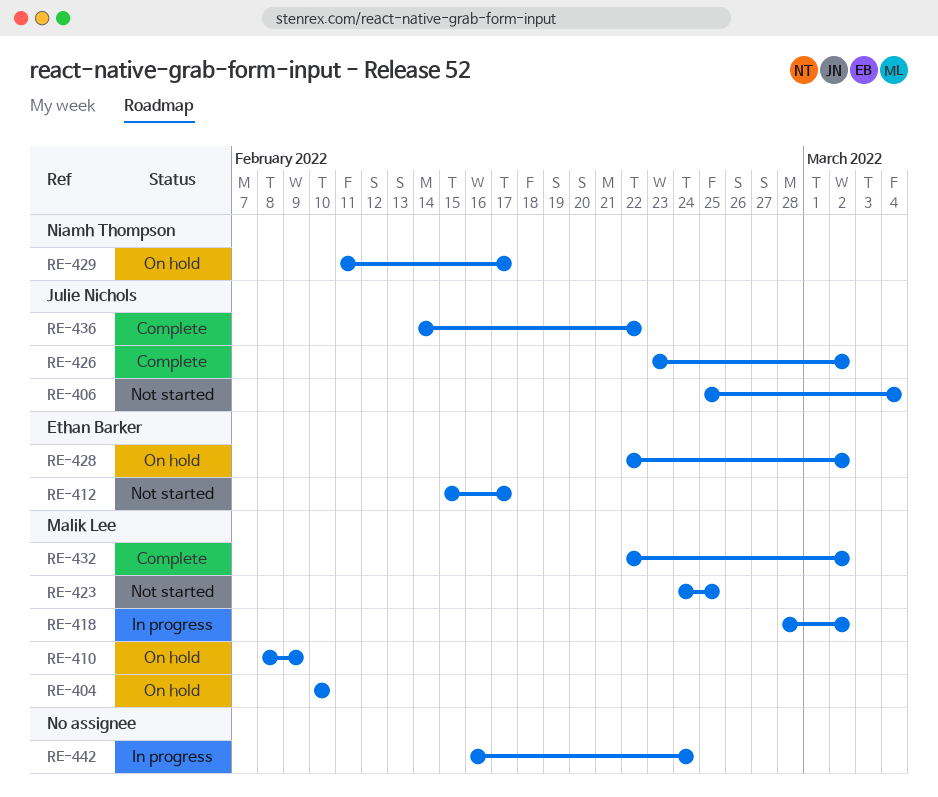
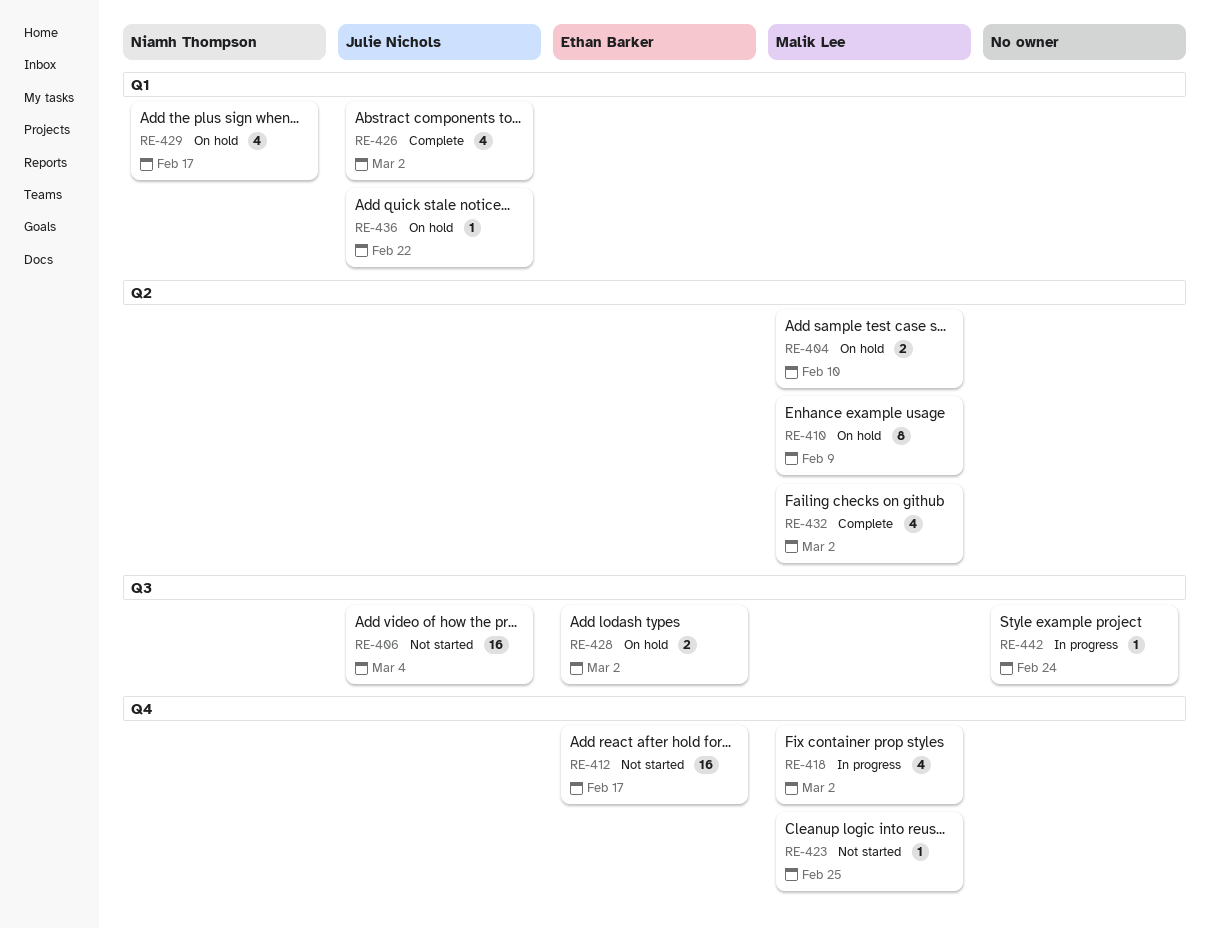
RE-436, status: Complete -> On hold

